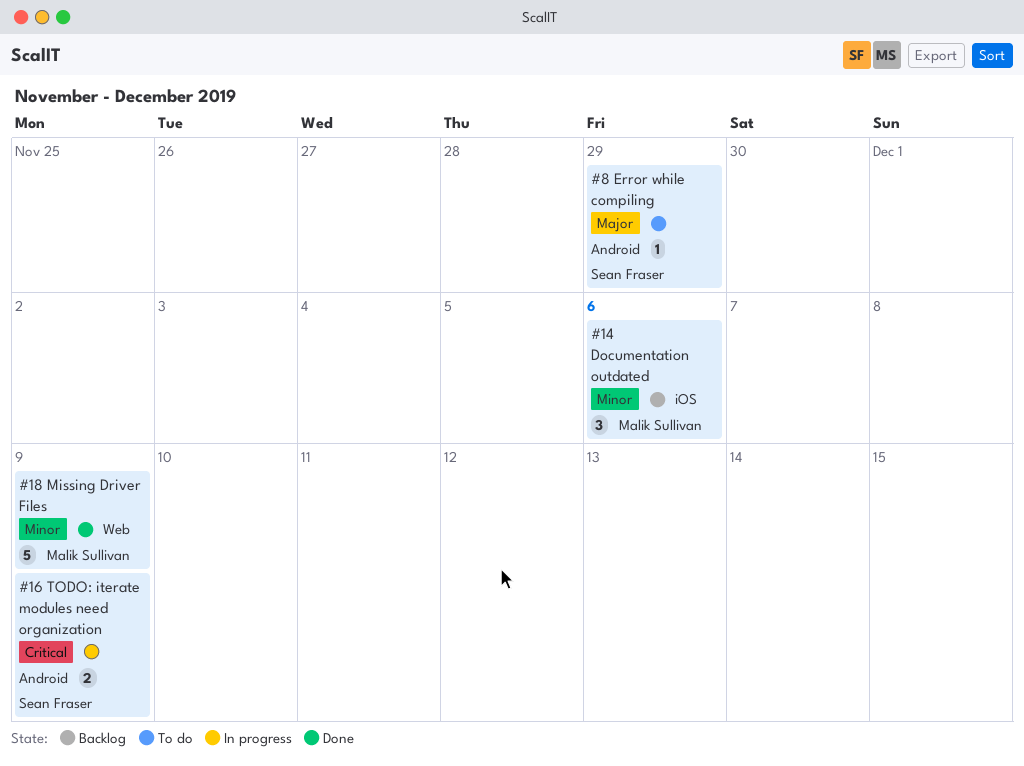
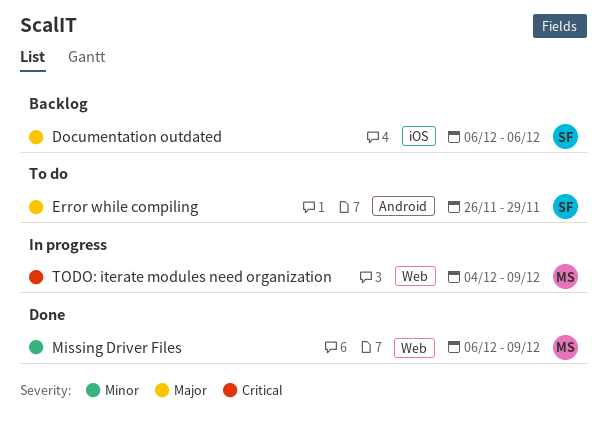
Documentation outdated, owner: Malik Sullivan -> Sean Fraser
Documentation outdated, priority: Minor -> Major
TODO: iterate modules need organization, owner: Sean Fraser -> Malik Sullivan
TODO: iterate modules need organization, label: Android -> Web

